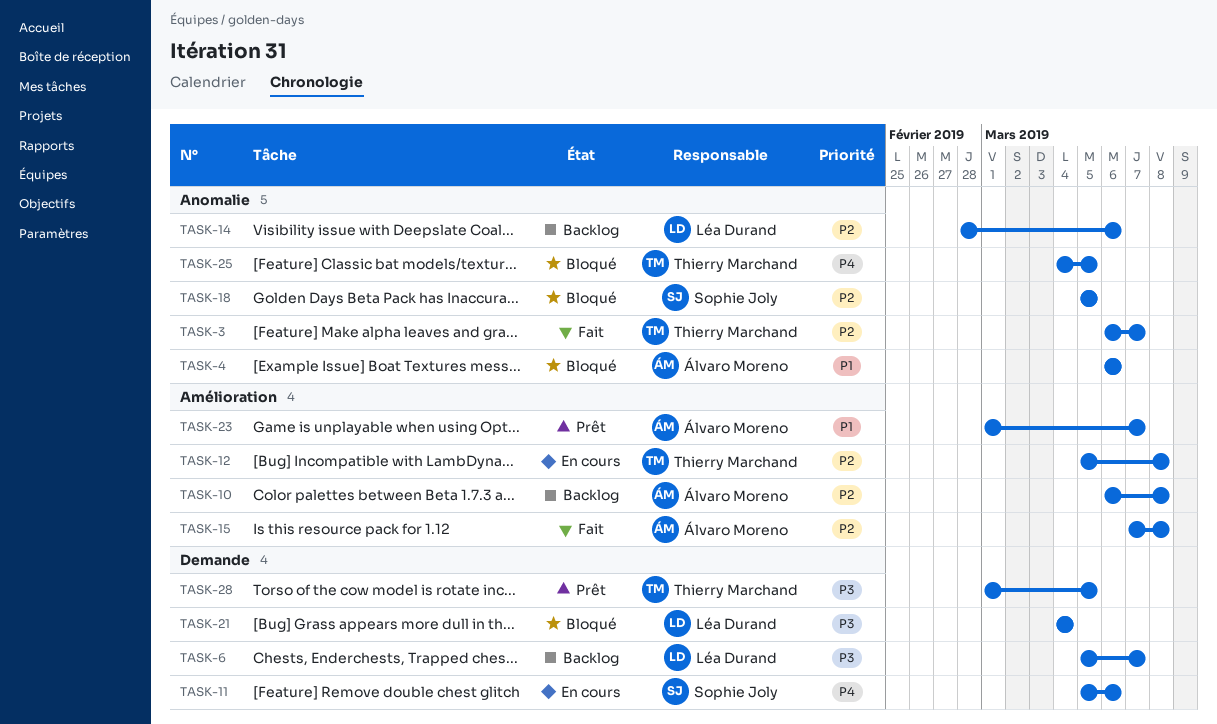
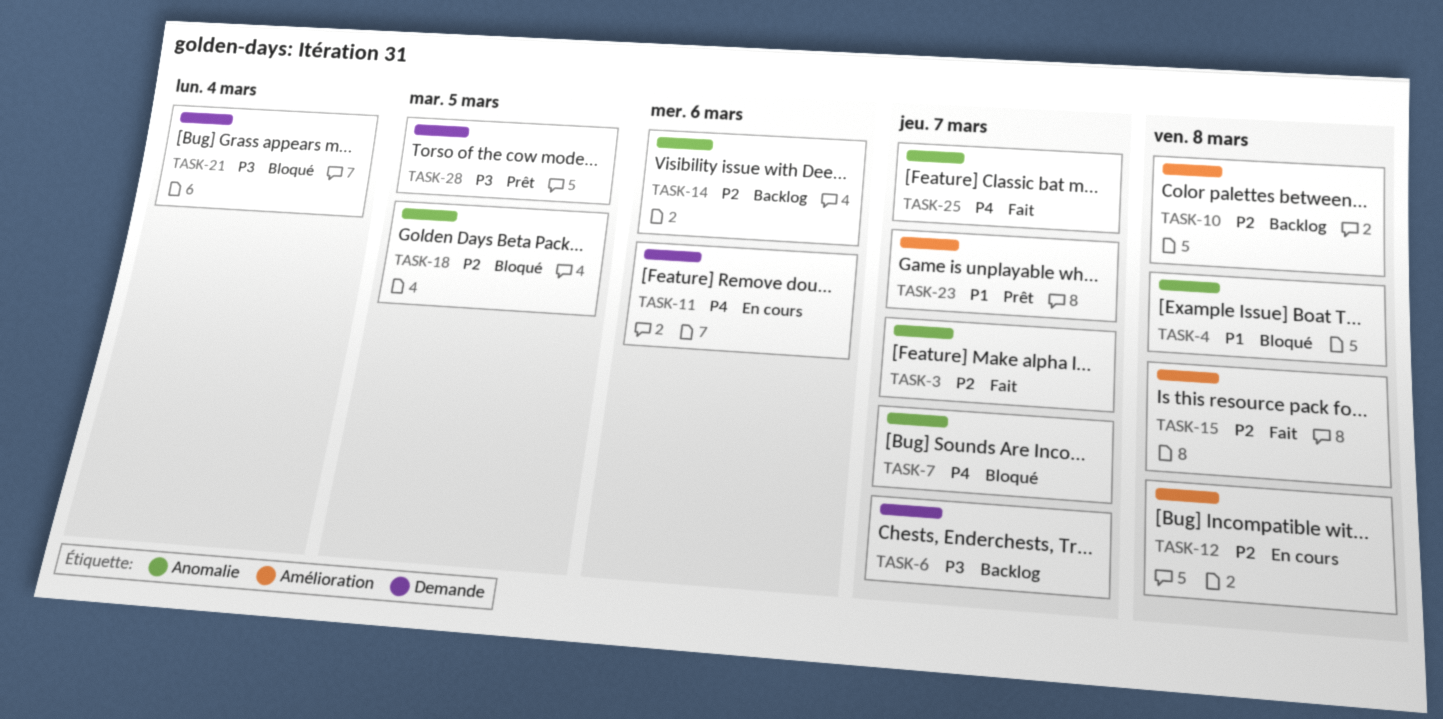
TASK-4, due: Mar 6 -> Mar 8
TASK-7: none -> present
TASK-25, status: Bloqué -> Fait
TASK-25, due: Mar 5 -> Mar 7

